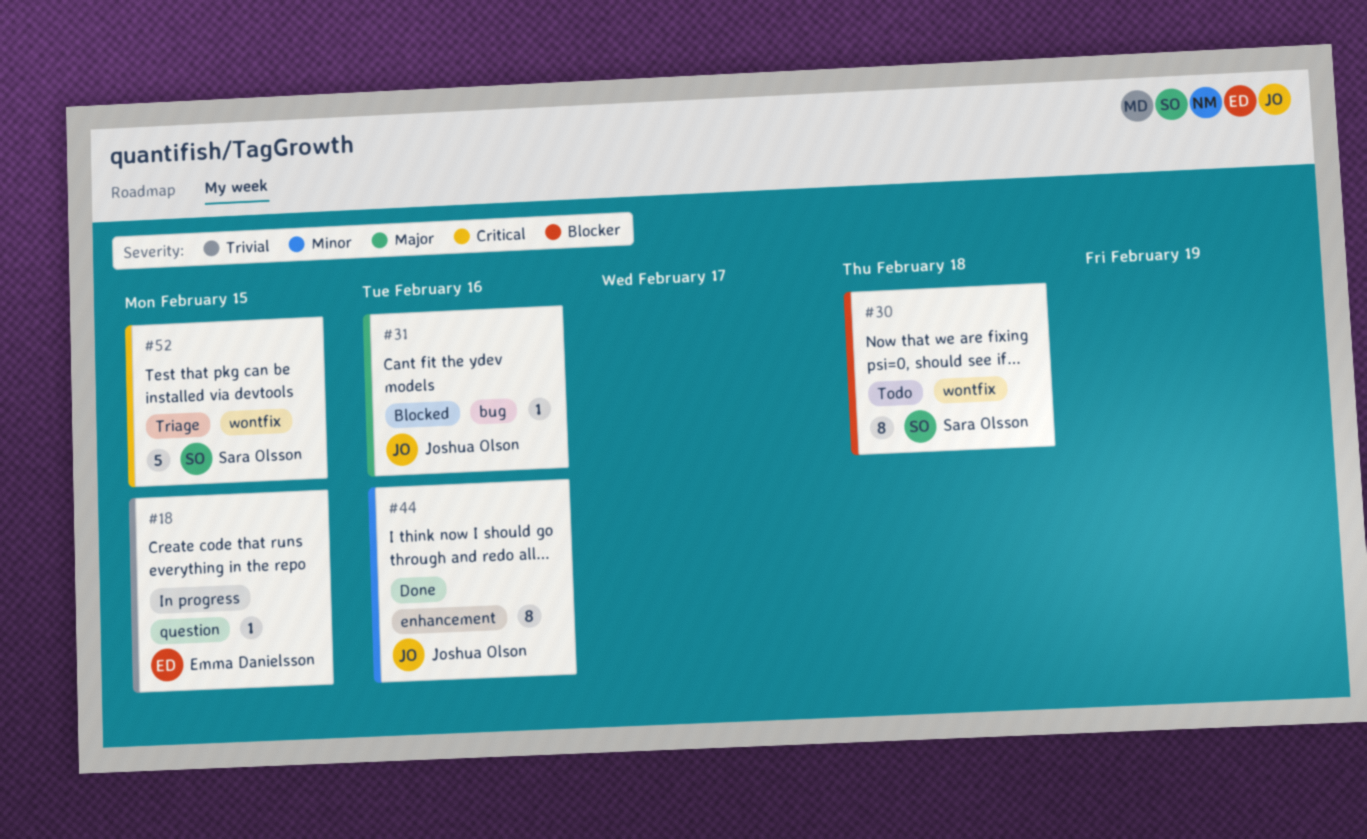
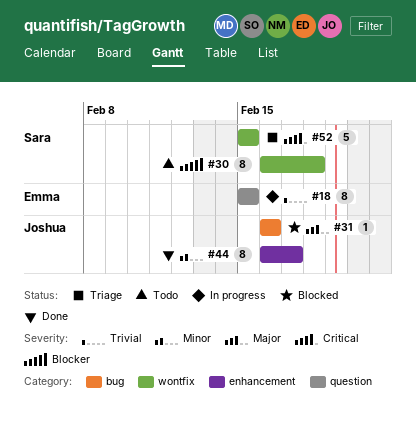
#18, estimate: 1 -> 8
#44, due: Feb 16 -> Feb 17

